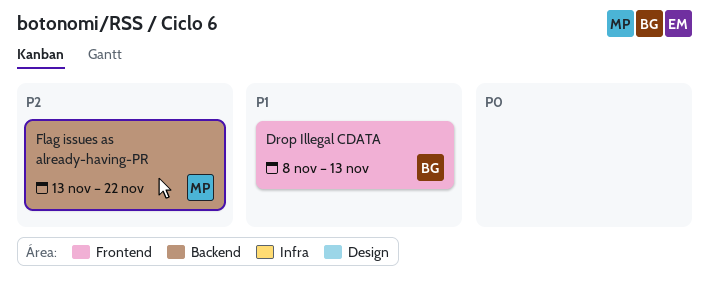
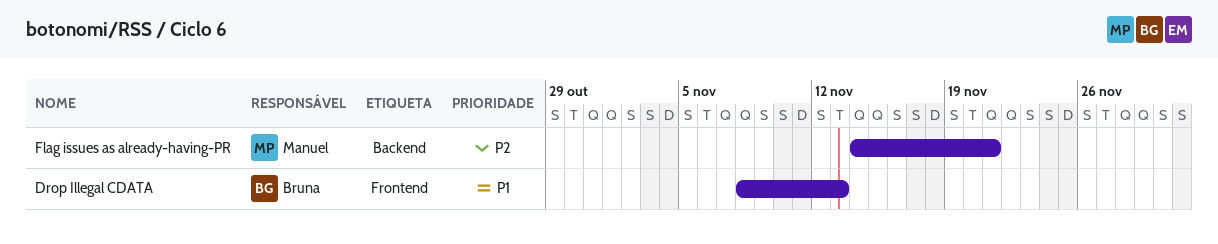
Flag issues as already-having-PR, start: Nov 13 -> Nov 14
Flag issues as already-having-PR, due: Nov 22 -> Nov 21

